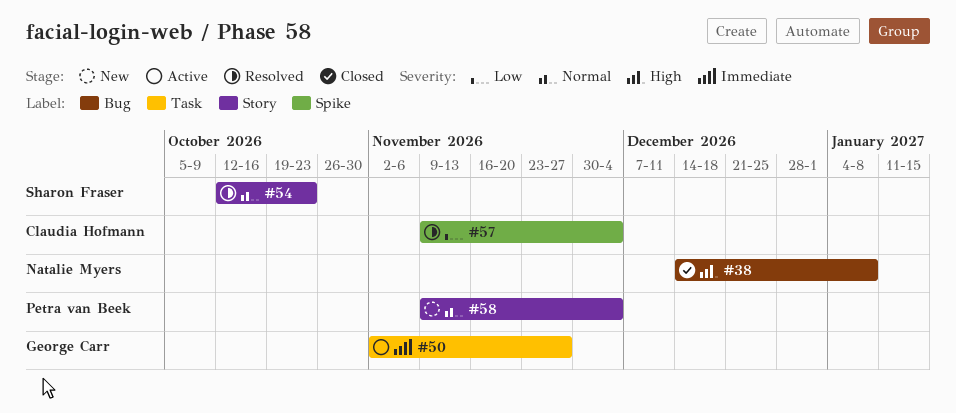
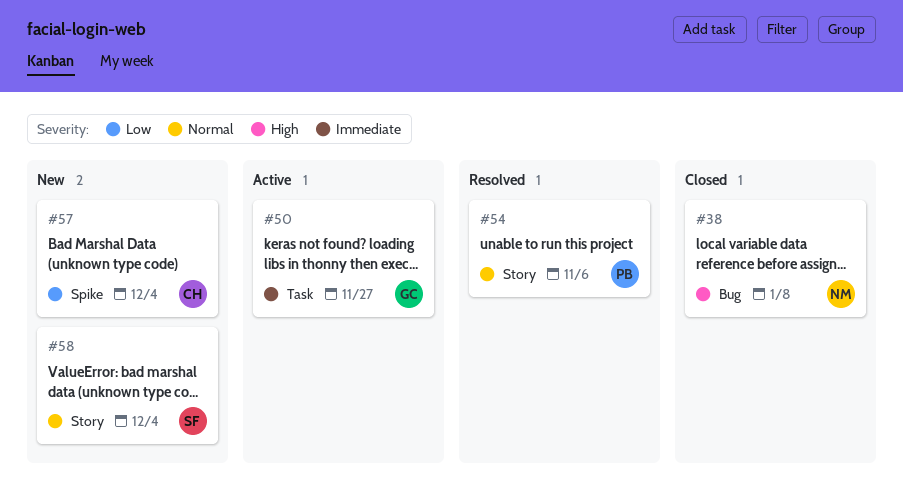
#54, owner: Sharon Fraser -> Petra van Beek
#54, due: Oct 23 -> Nov 6
#57, status: Resolved -> New
#58, owner: Petra van Beek -> Sharon Fraser

